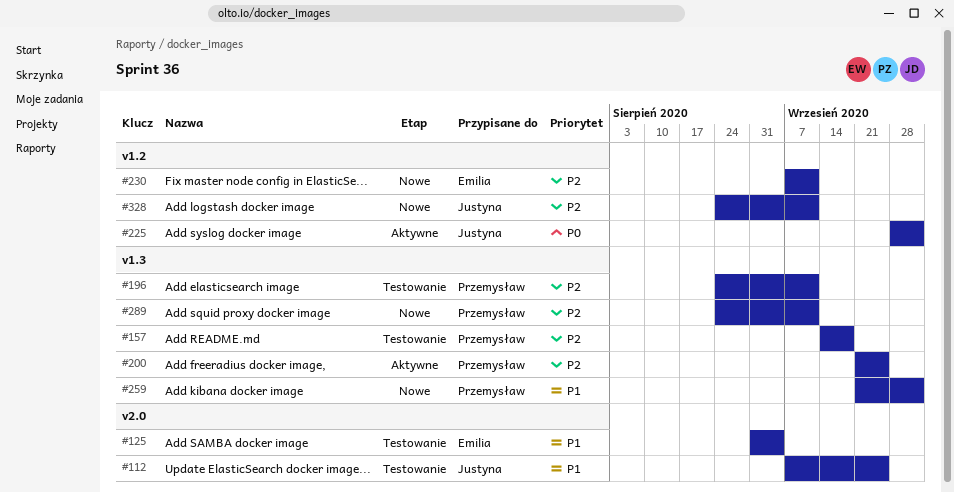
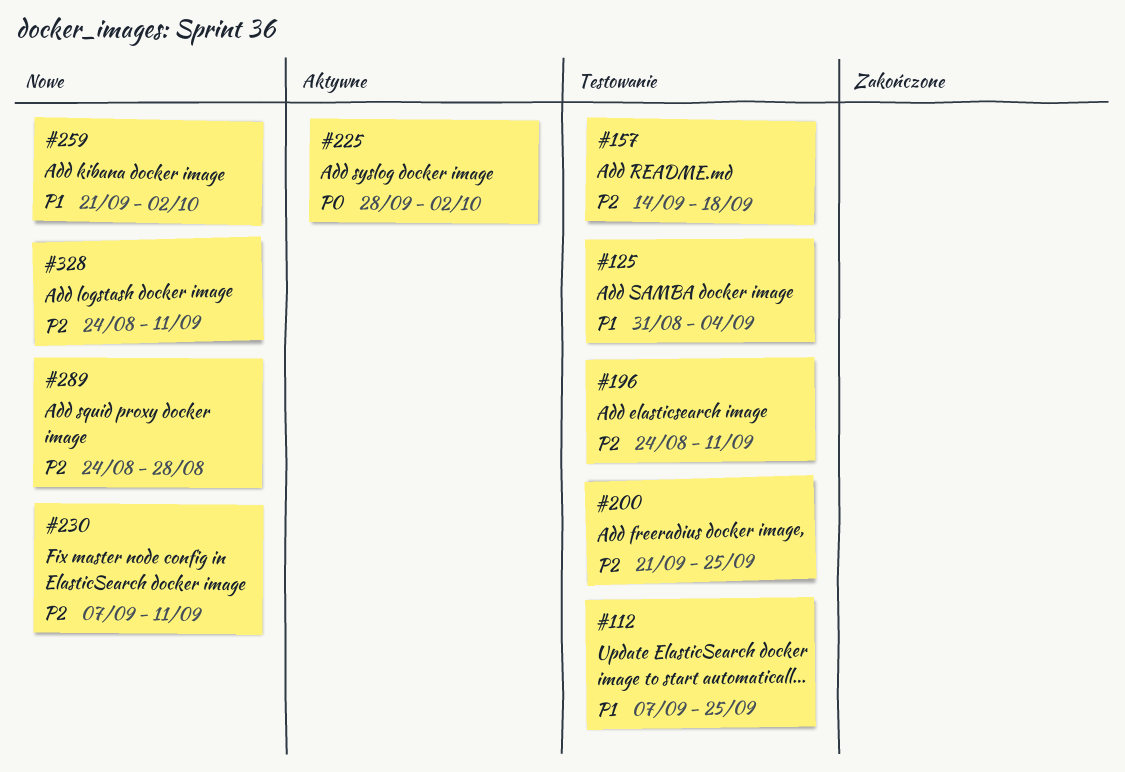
#200, status: Aktywne -> Testowanie
#289, due: Sep 11 -> Aug 28

